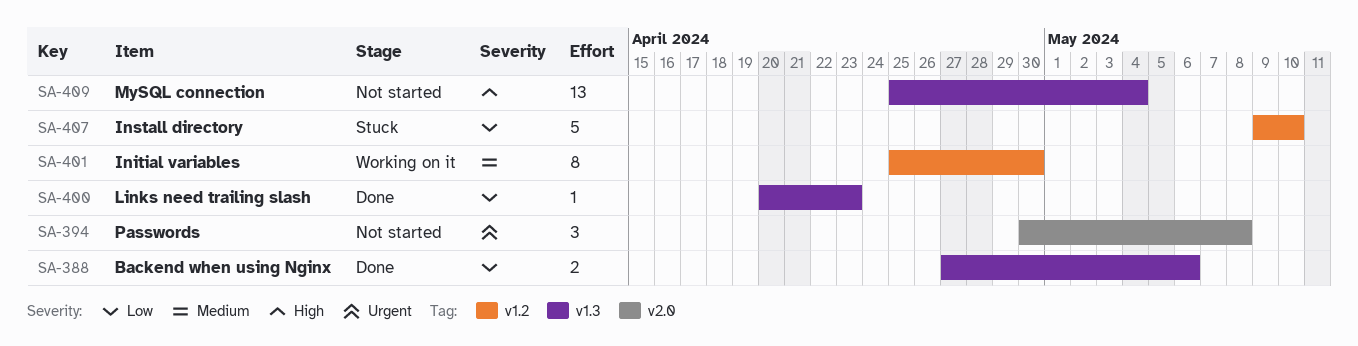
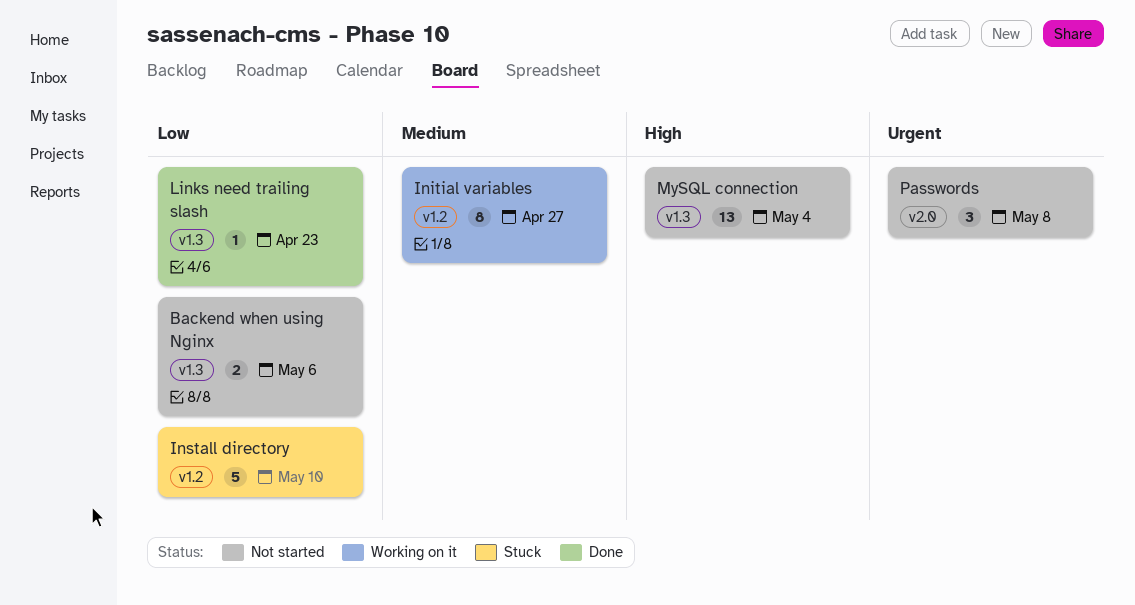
Backend when using Nginx, status: Done -> Not started
Initial variables, due: Apr 30 -> Apr 27

